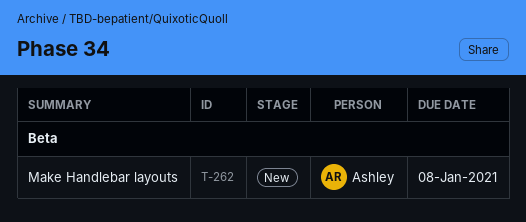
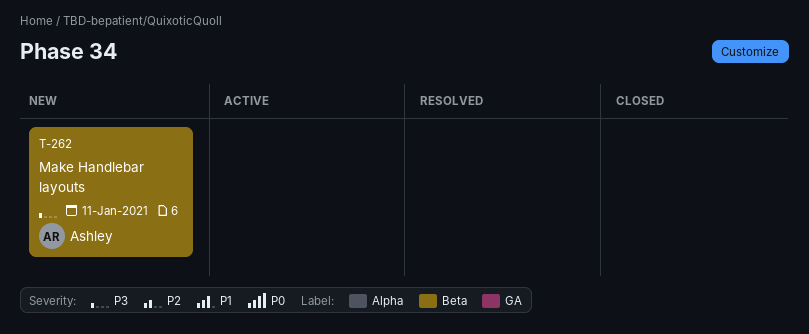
T-262, due: Jan 8 -> Jan 11

